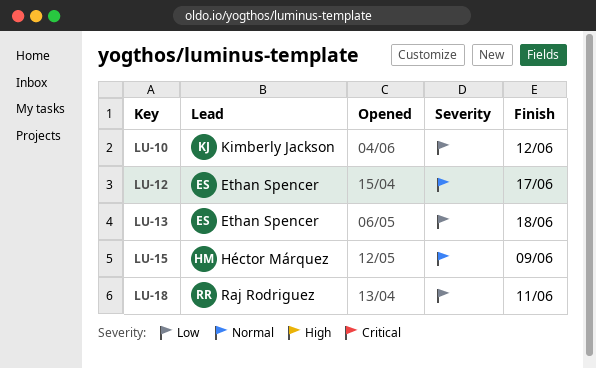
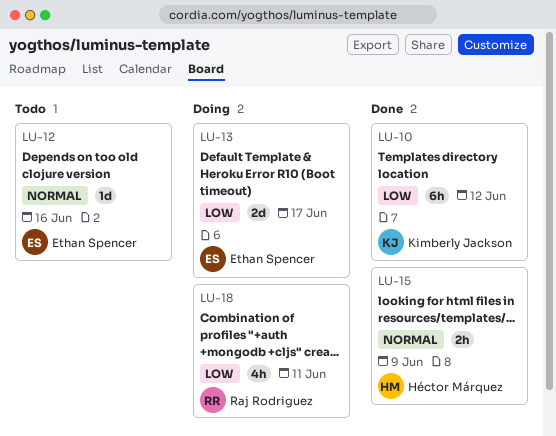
LU-12, due: Jun 17 -> Jun 16
LU-13, due: Jun 18 -> Jun 17

